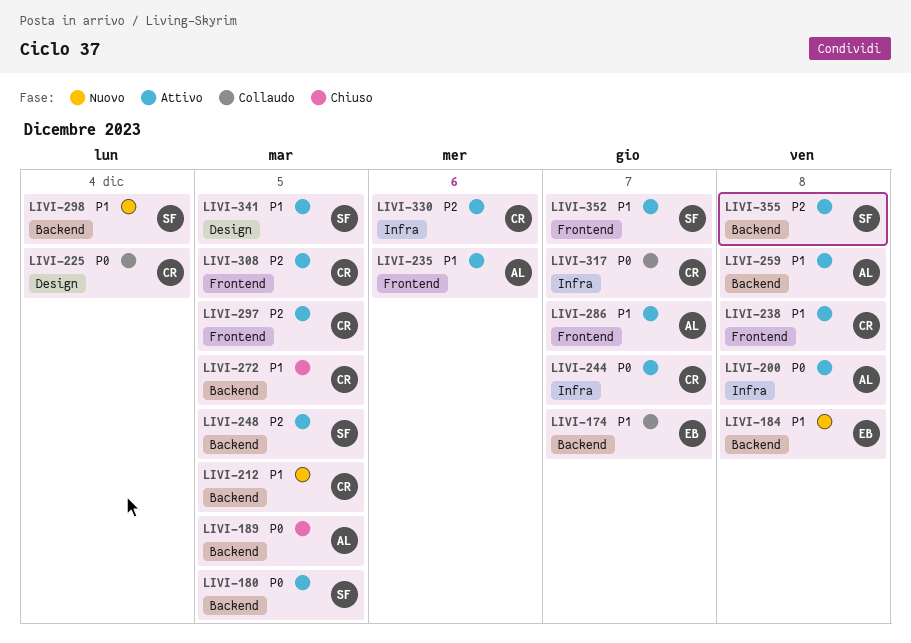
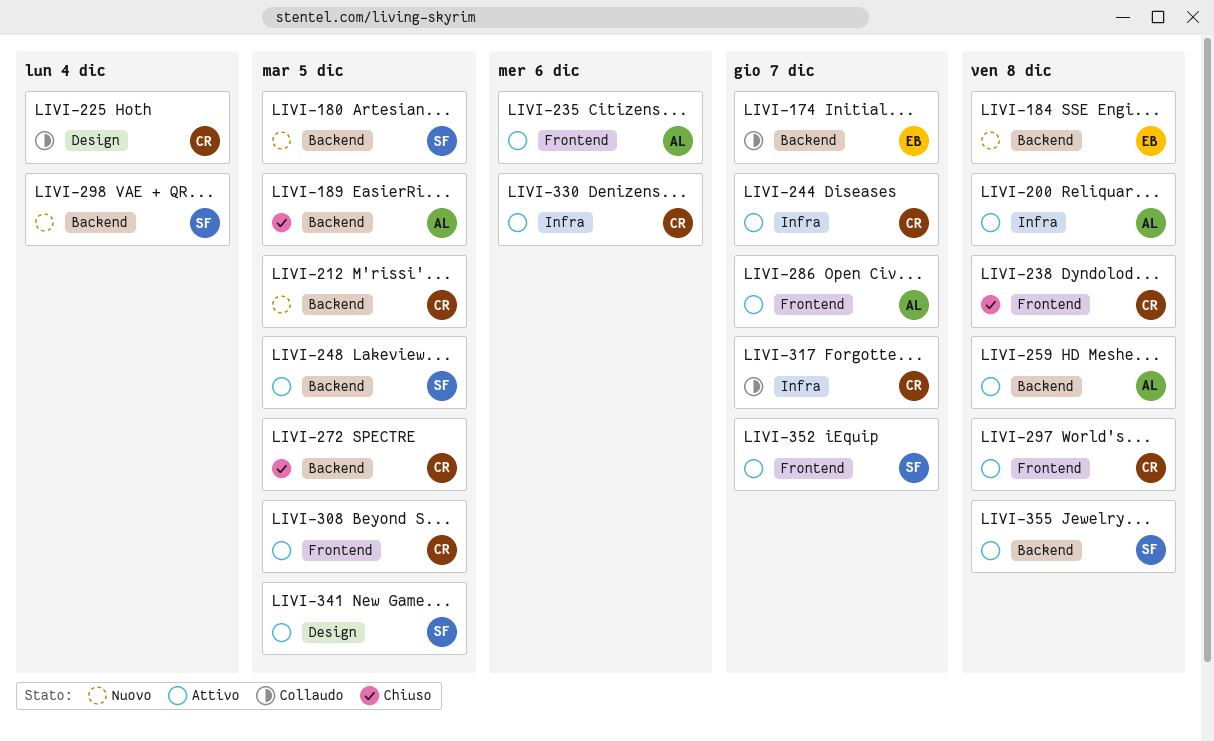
LIVI-180, status: Attivo -> Nuovo
LIVI-238, status: Attivo -> Chiuso
LIVI-297, due: Dec 5 -> Dec 8

